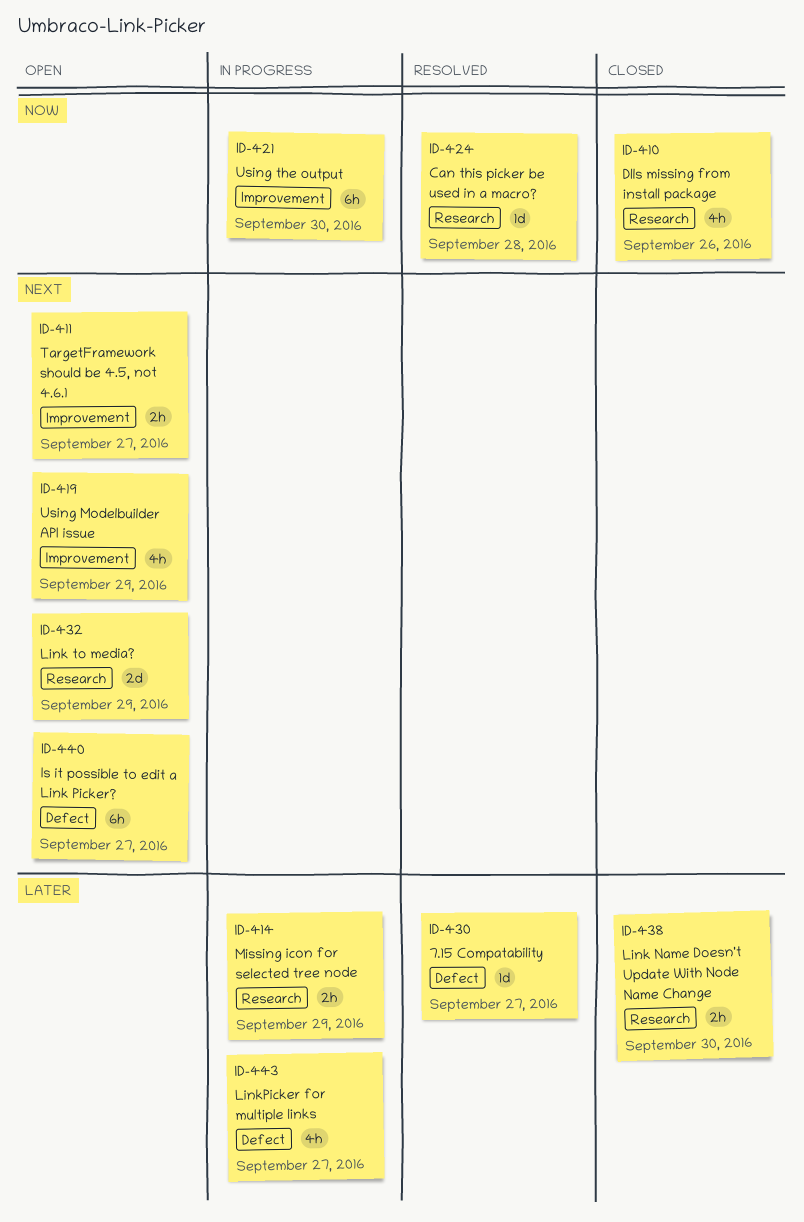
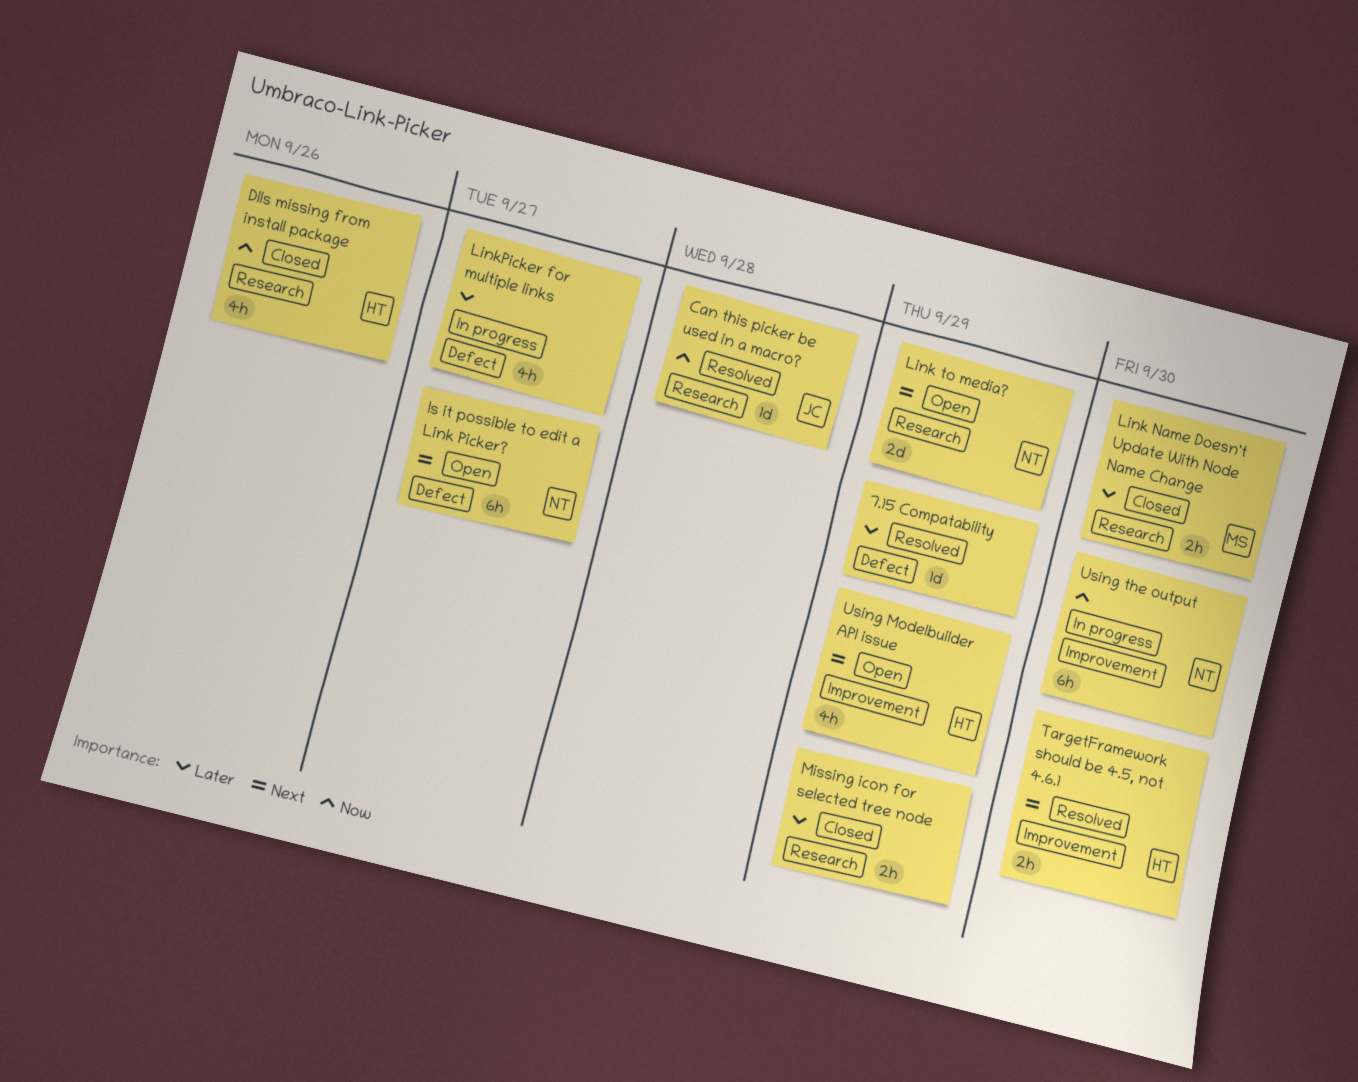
7.15 Compatability, due: Sep 27 -> Sep 29
Missing icon for selected tree node, status: In progress -> Closed
TargetFramework should be 4.5, not 4.6.1, status: Open -> Resolved
TargetFramework should be 4.5, not 4.6.1, due: Sep 27 -> Sep 30

